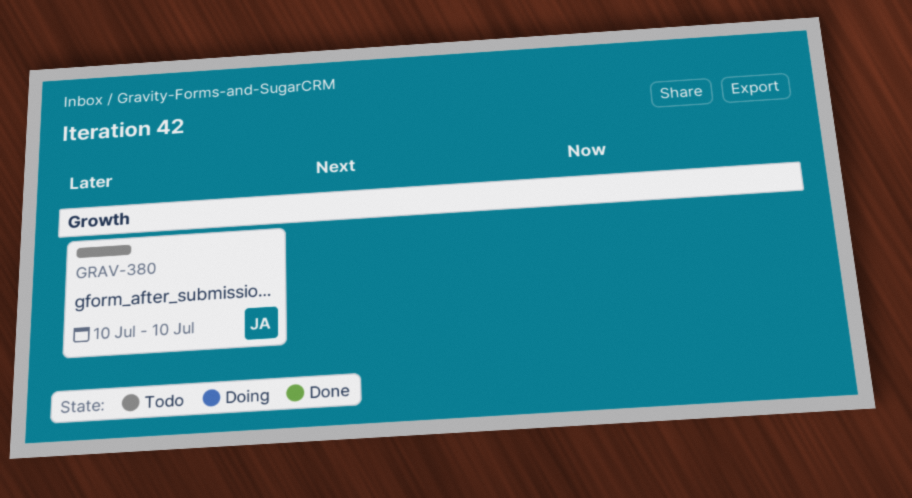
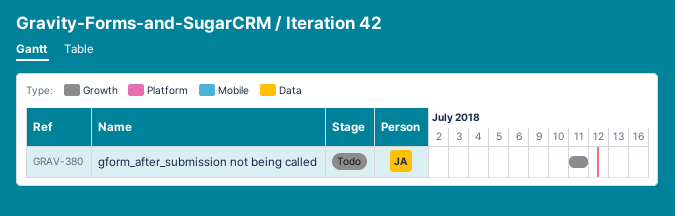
GRAV-380, start: Jul 10 -> Jul 11
GRAV-380, due: Jul 10 -> Jul 11

